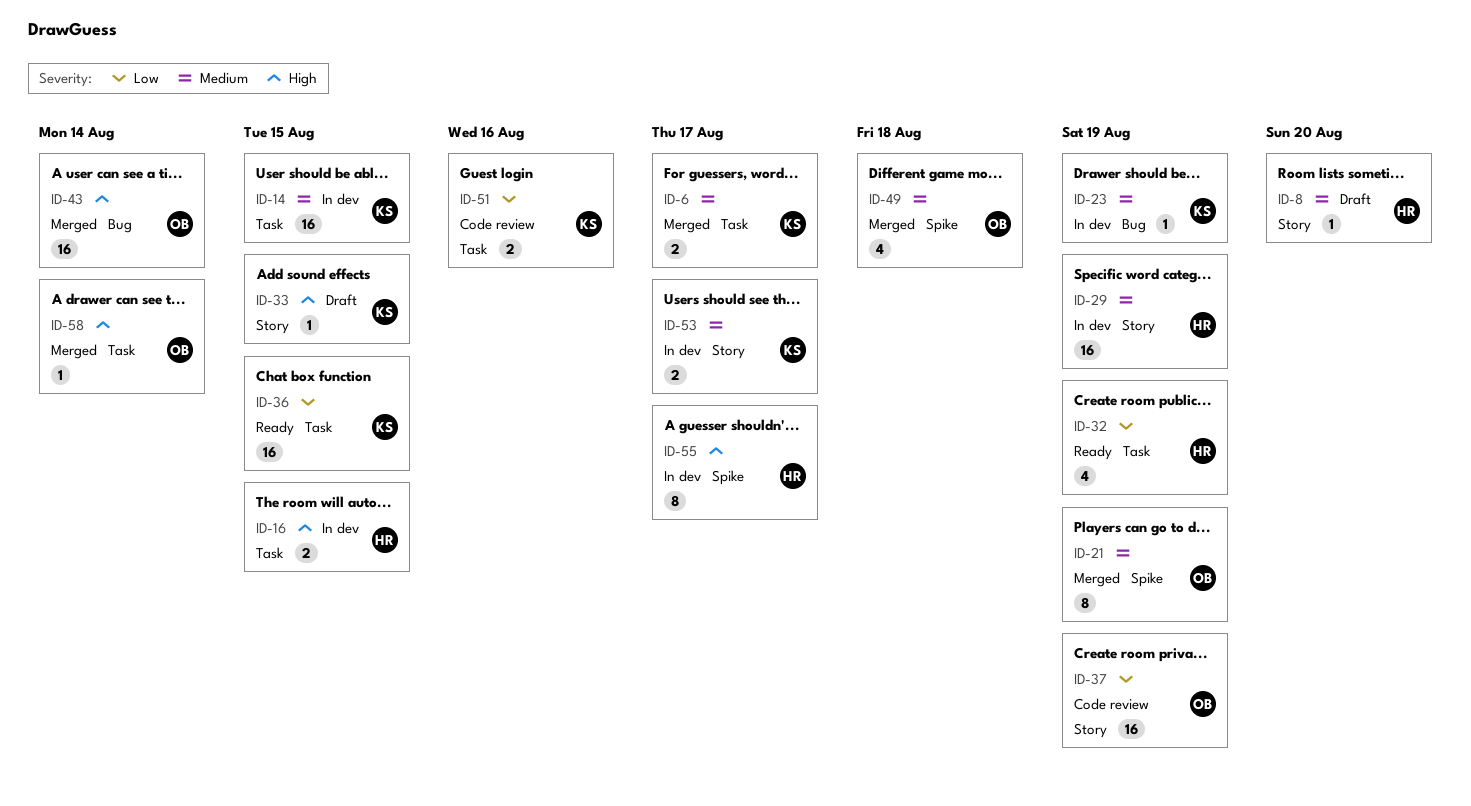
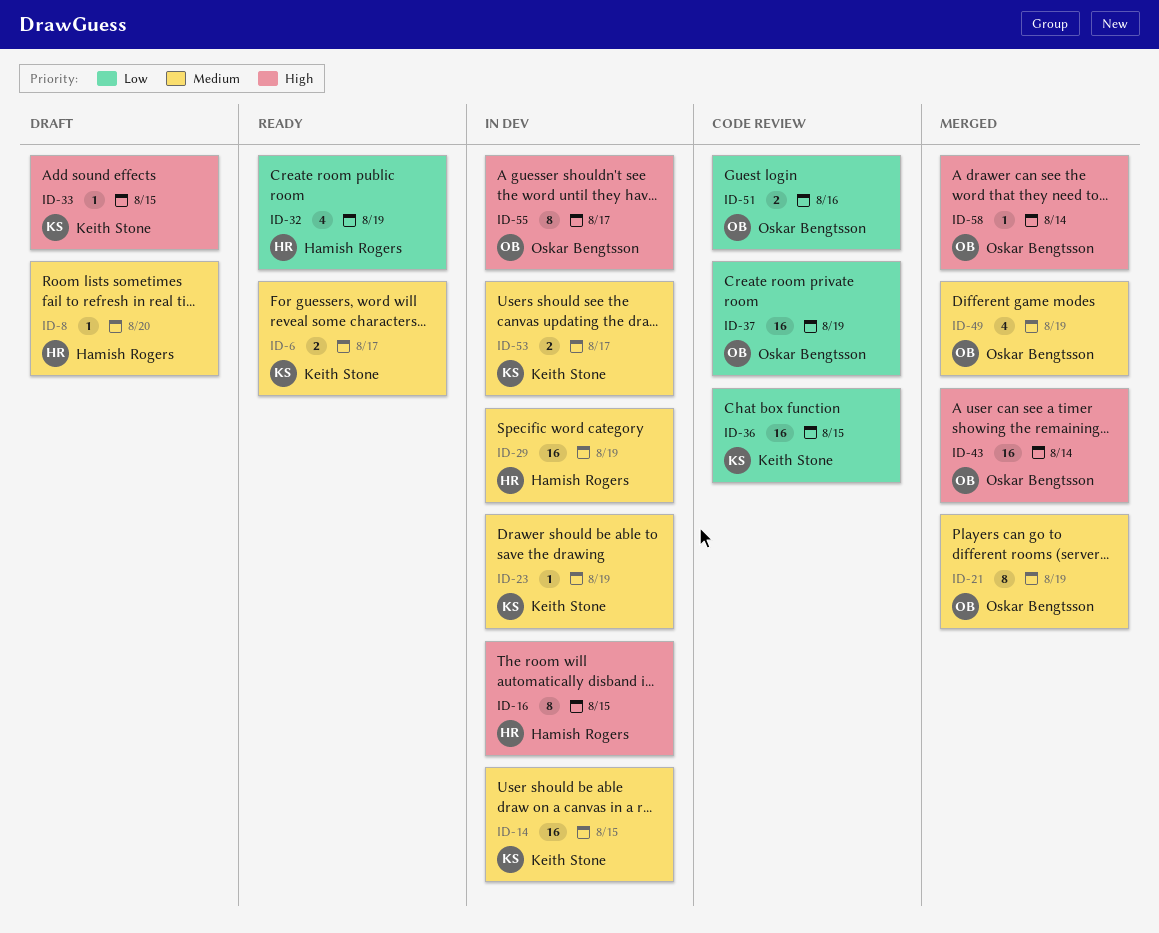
ID-6, status: Merged -> Ready
ID-16, estimate: 2 -> 8
ID-36, status: Ready -> Code review
ID-49, due: Aug 18 -> Aug 19
ID-51, owner: Keith Stone -> Oskar Bengtsson
ID-55, owner: Hamish Rogers -> Oskar Bengtsson

